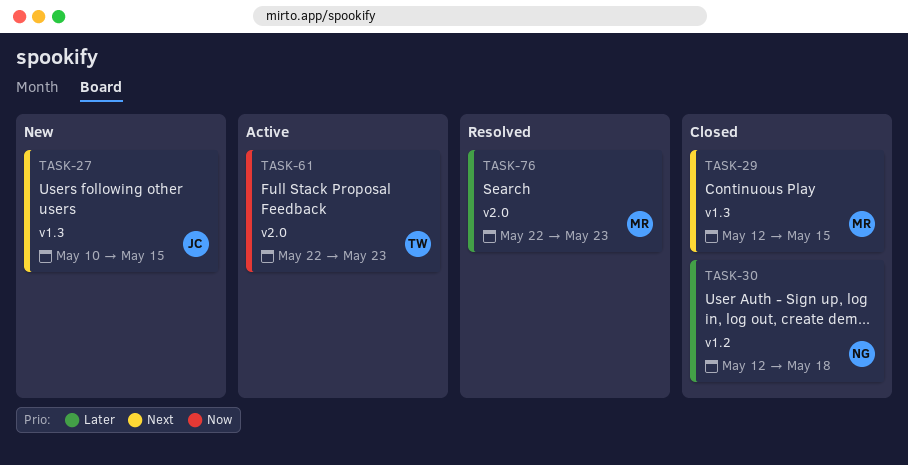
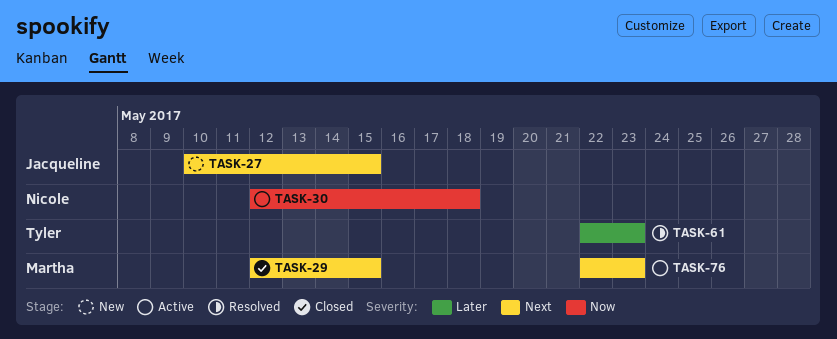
TASK-30, status: Closed -> Active
TASK-30, priority: Later -> Now
TASK-61, status: Active -> Resolved
TASK-61, priority: Now -> Later
TASK-76, status: Resolved -> Active
TASK-76, priority: Later -> Next

